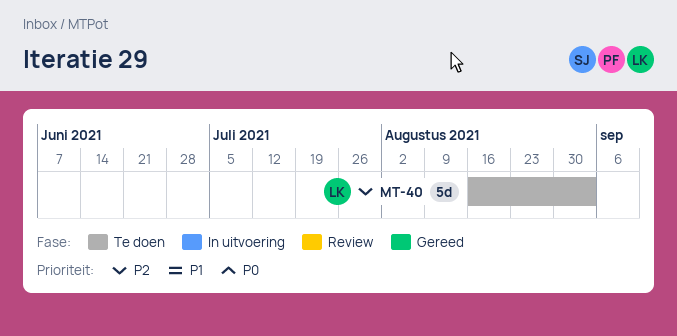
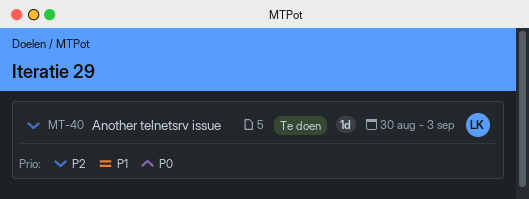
MT-40, estimate: 5d -> 1d
MT-40, start: Aug 16 -> Aug 30

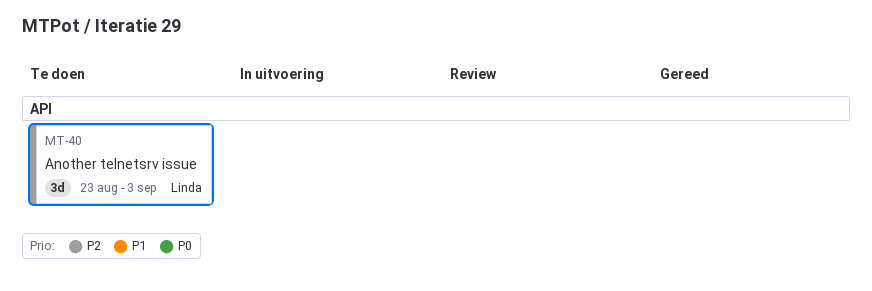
MT-40, estimate: 1d -> 3d
MT-40, start: Aug 30 -> Aug 23

